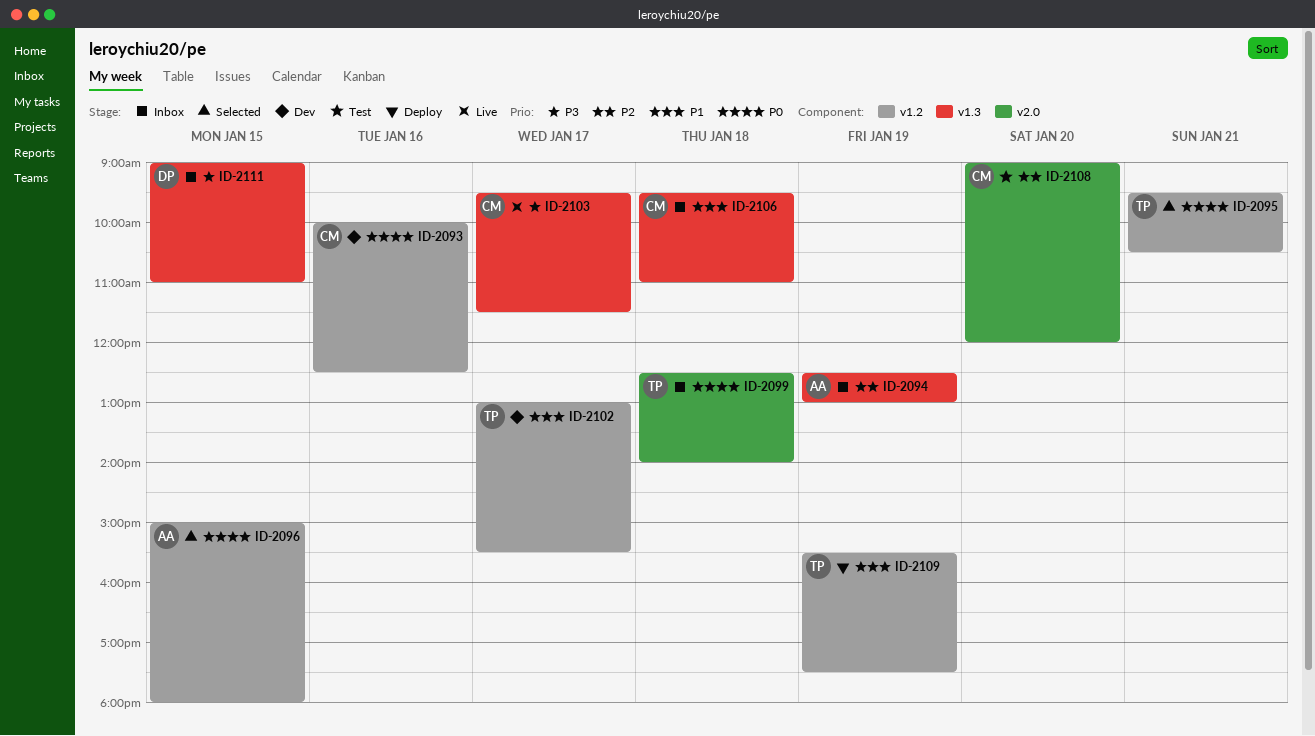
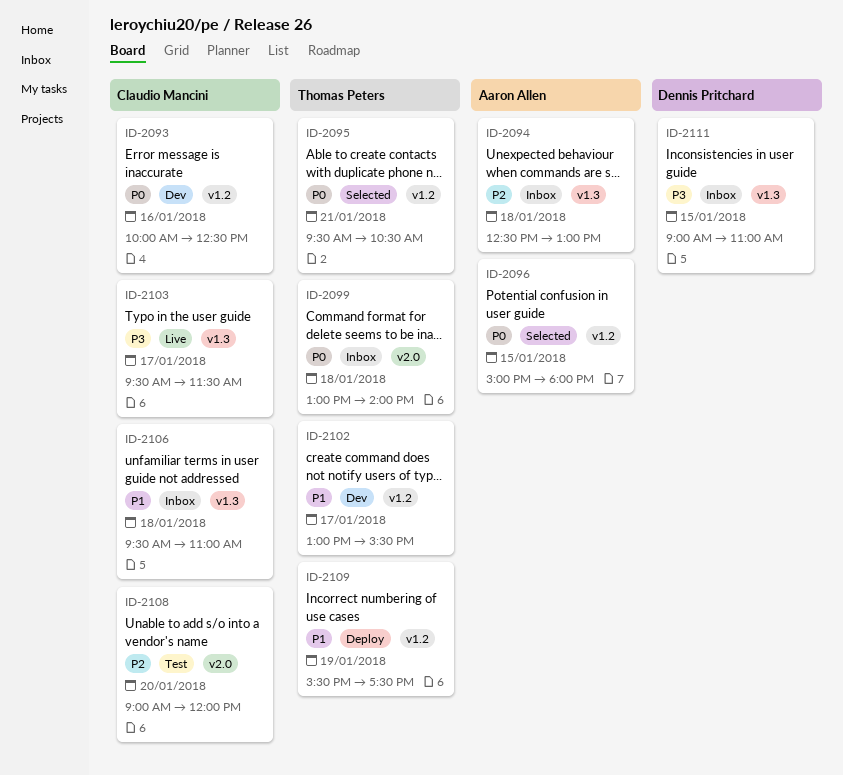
ID-2094, day: Jan 19 -> Jan 18
ID-2099, begins: 12:30 -> 13:00

